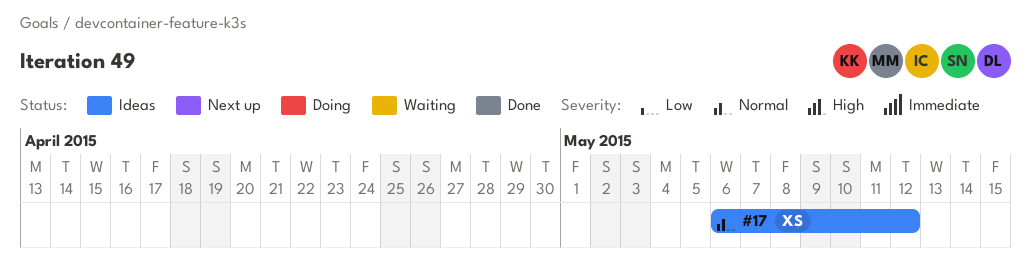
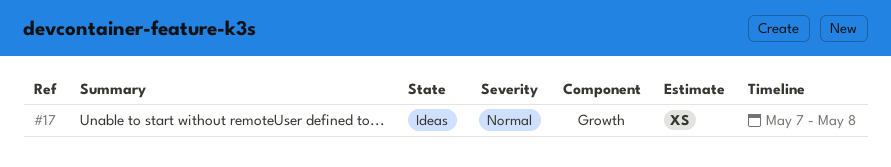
#17, start: May 6 -> May 7
#17, due: May 12 -> May 8

